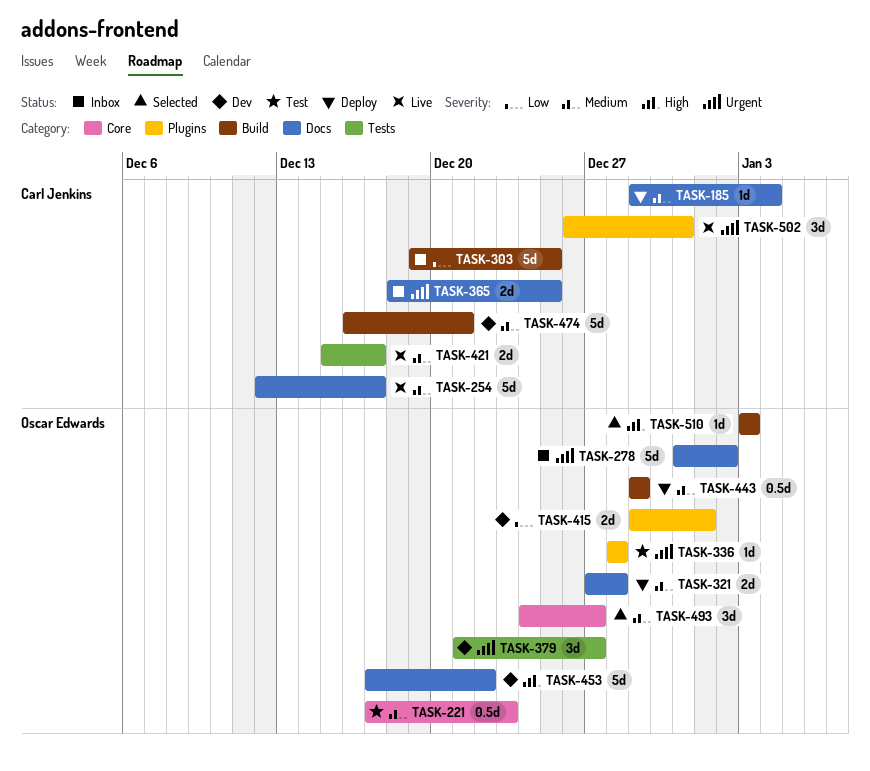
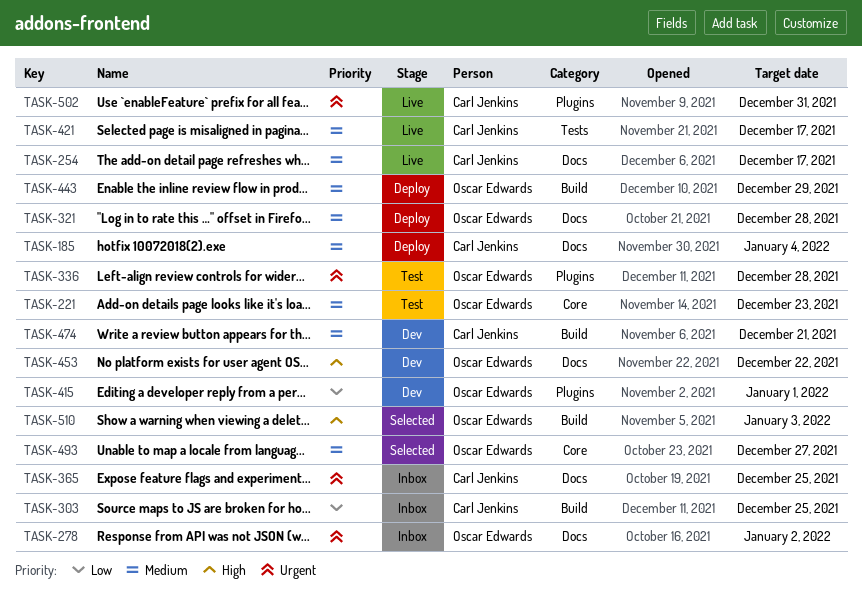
TASK-379: present -> none

